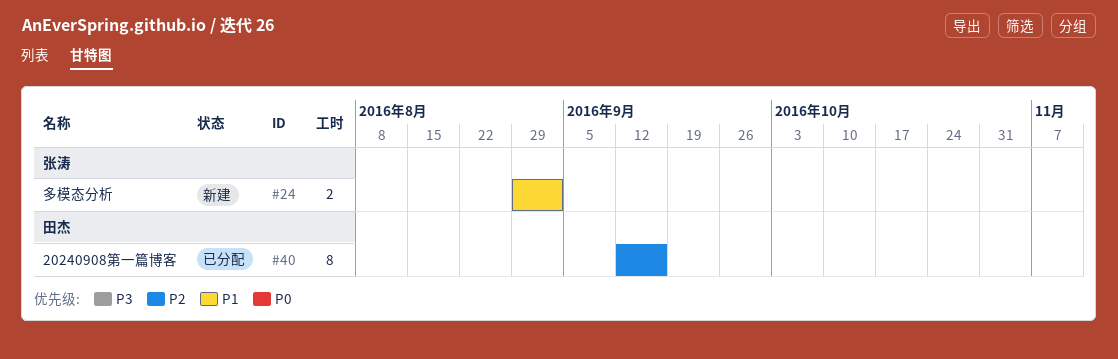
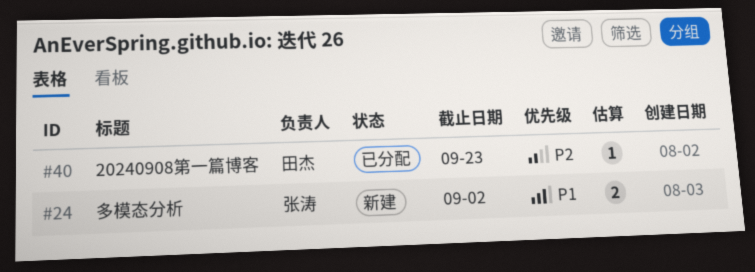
#40, estimate: 8 -> 1
#40, due: Sep 16 -> Sep 23

